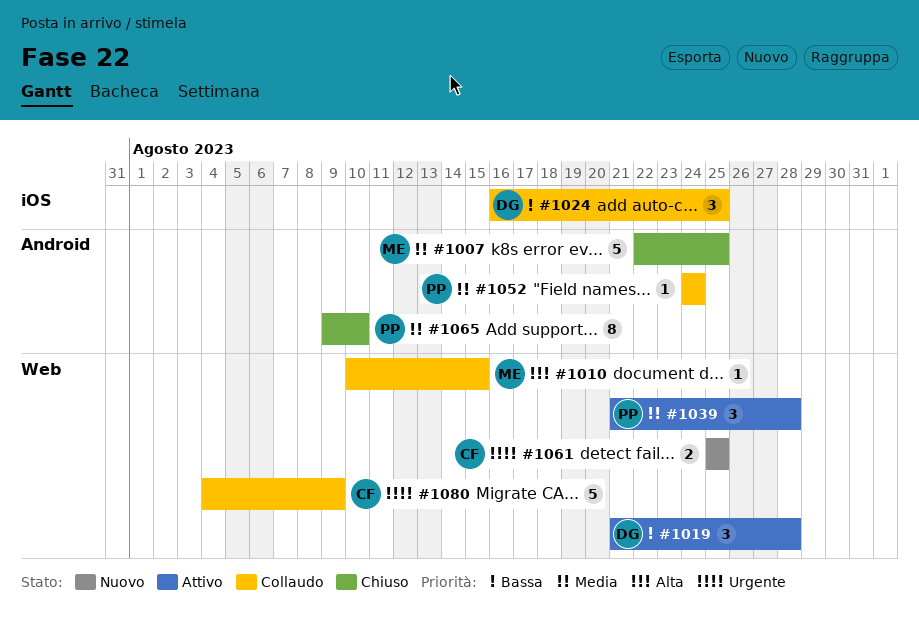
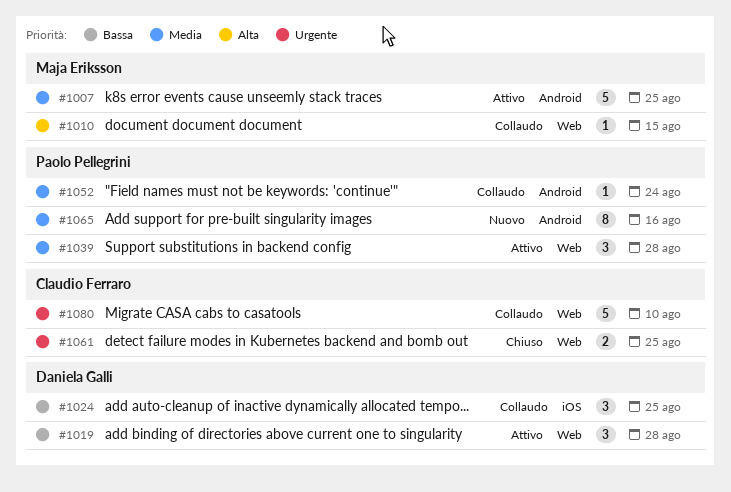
#1007, status: Chiuso -> Attivo
#1061, status: Nuovo -> Chiuso
#1065, status: Chiuso -> Nuovo
#1065, due: Aug 10 -> Aug 16
#1080, due: Aug 9 -> Aug 10

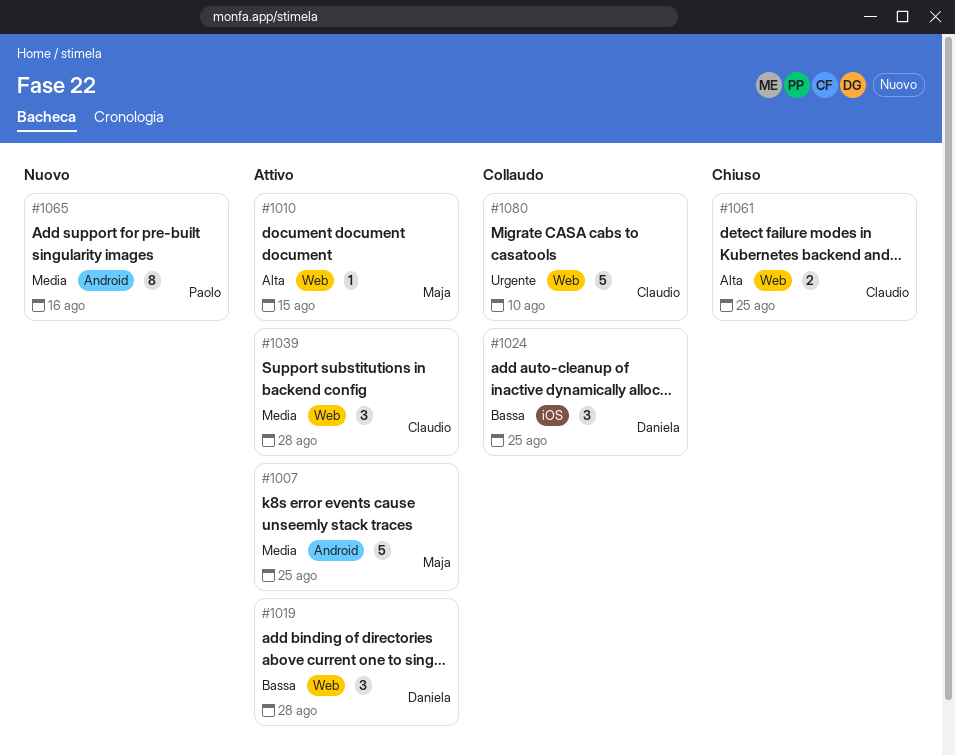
#1010, status: Collaudo -> Attivo
#1039, owner: Paolo Pellegrini -> Claudio Ferraro
#1052: present -> none
#1061, priority: Urgente -> Alta

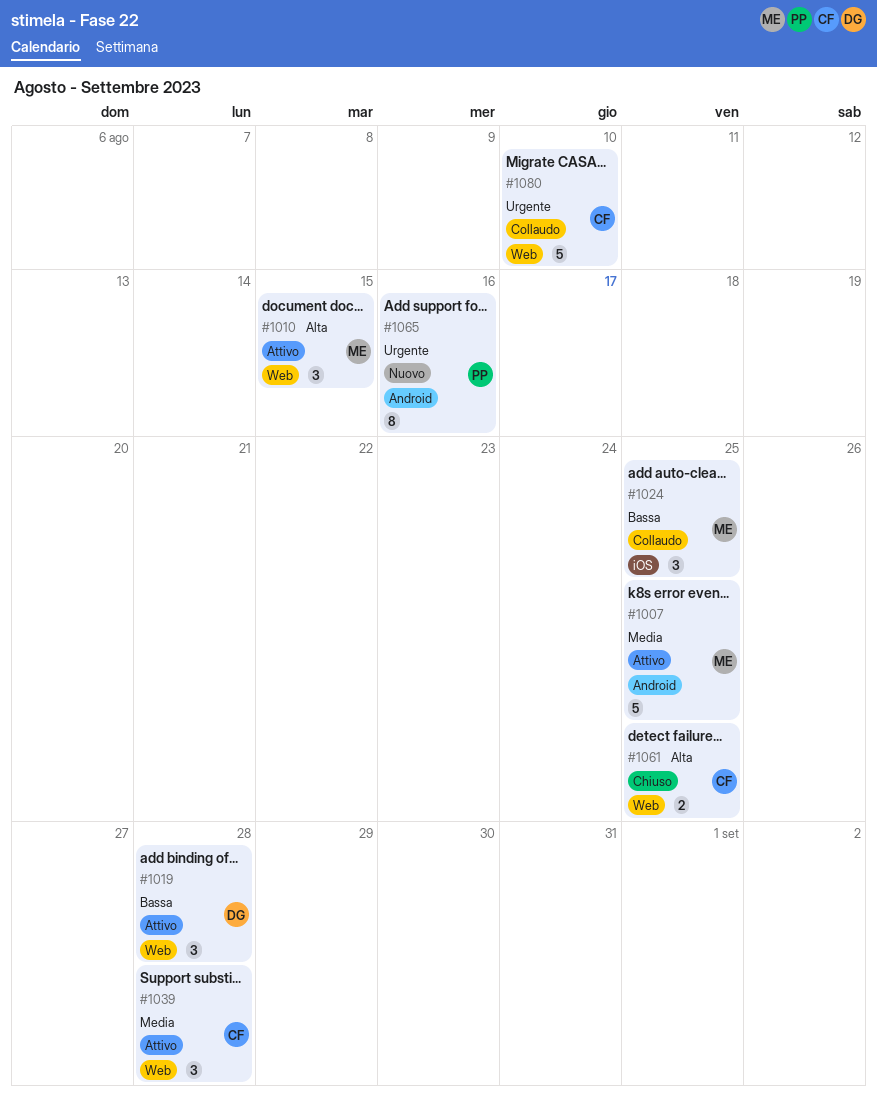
#1010, estimate: 1 -> 3
#1024, owner: Daniela -> Maja
#1065, priority: Media -> Urgente

